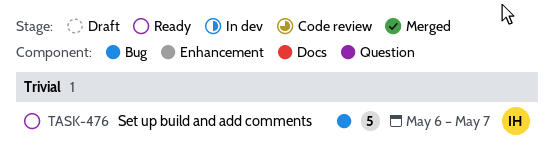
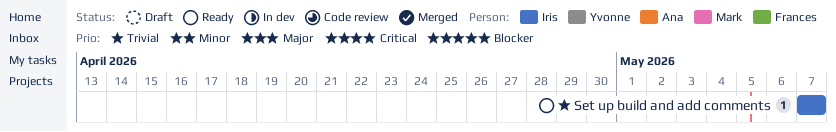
Set up build and add comments, estimate: 5 -> 1
Set up build and add comments, start: May 6 -> May 7

